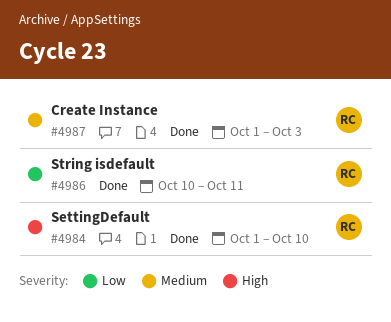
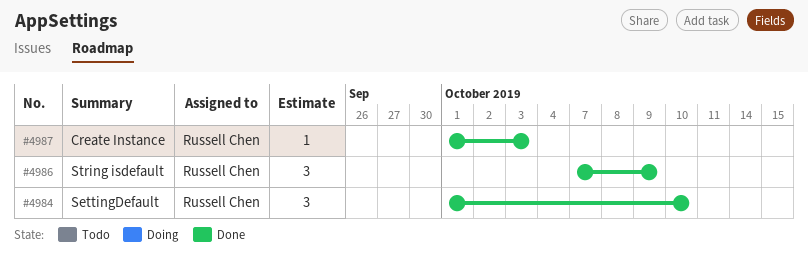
#4986, start: Oct 10 -> Oct 7
#4986, due: Oct 11 -> Oct 9

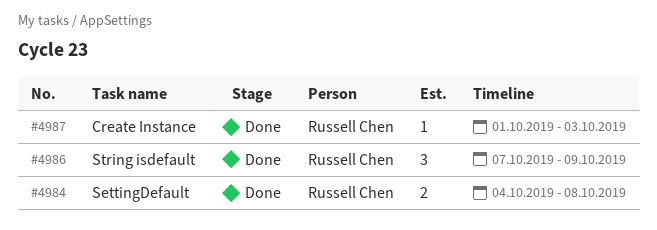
#4984, estimate: 3 -> 2
#4984, start: Oct 1 -> Oct 4
#4984, due: Oct 10 -> Oct 8

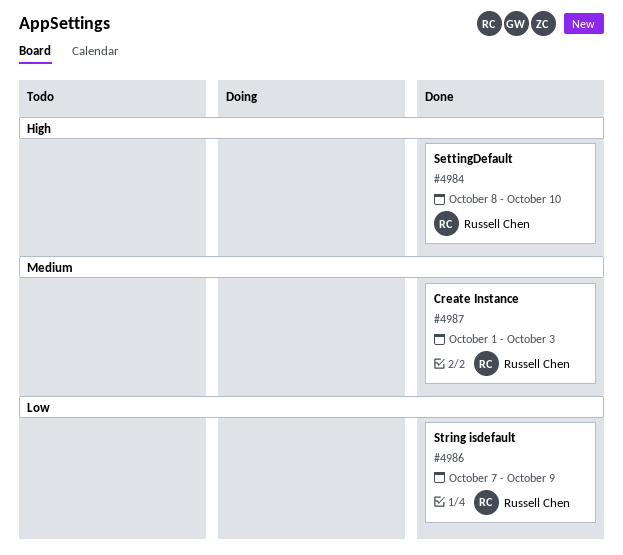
#4984, start: Oct 4 -> Oct 8
#4984, due: Oct 8 -> Oct 10

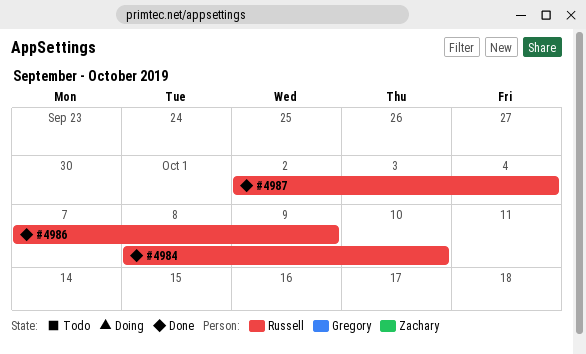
#4987, start: Oct 1 -> Oct 2
#4987, due: Oct 3 -> Oct 4

